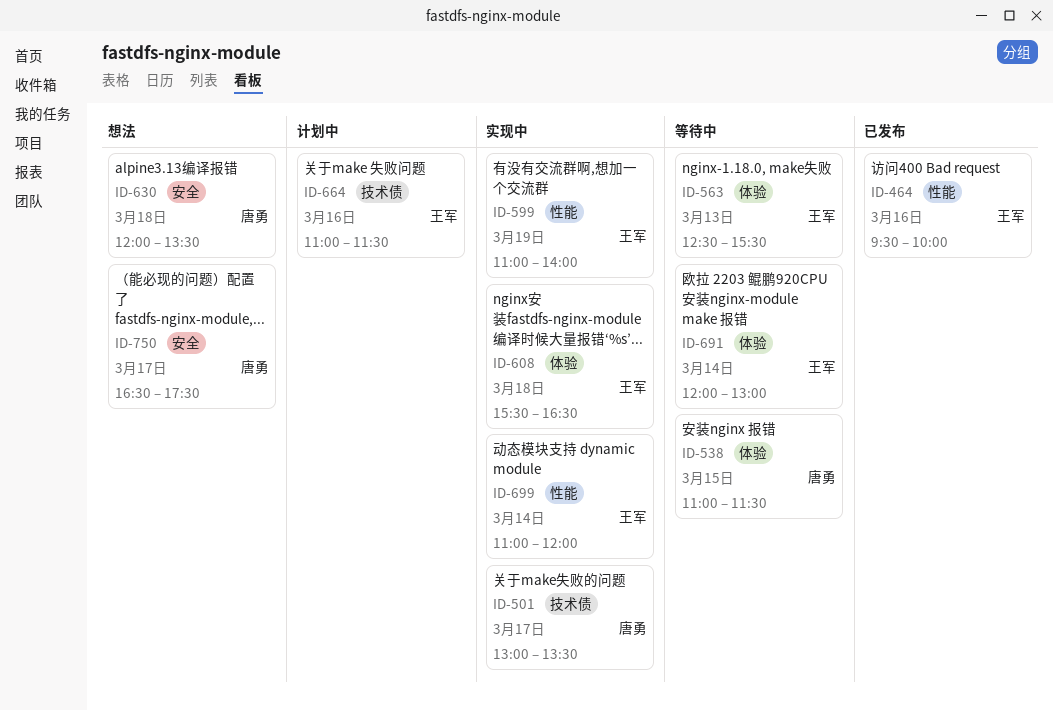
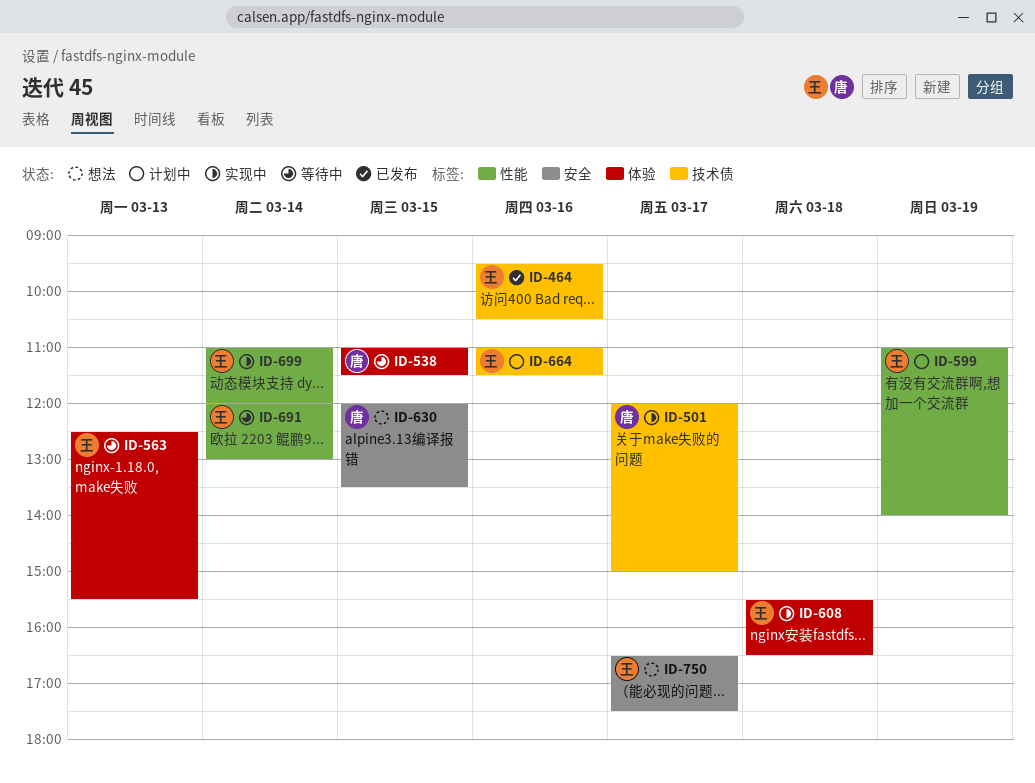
ID-464, label: 性能 -> 技术债
ID-464, ends: 10:00 -> 10:30
ID-501, begins: 13:00 -> 12:00
ID-501, ends: 13:30 -> 15:00
ID-599, status: 实现中 -> 计划中
ID-630, day: Mar 18 -> Mar 15
ID-691, label: 体验 -> 性能
ID-750, owner: 唐勇 -> 王军

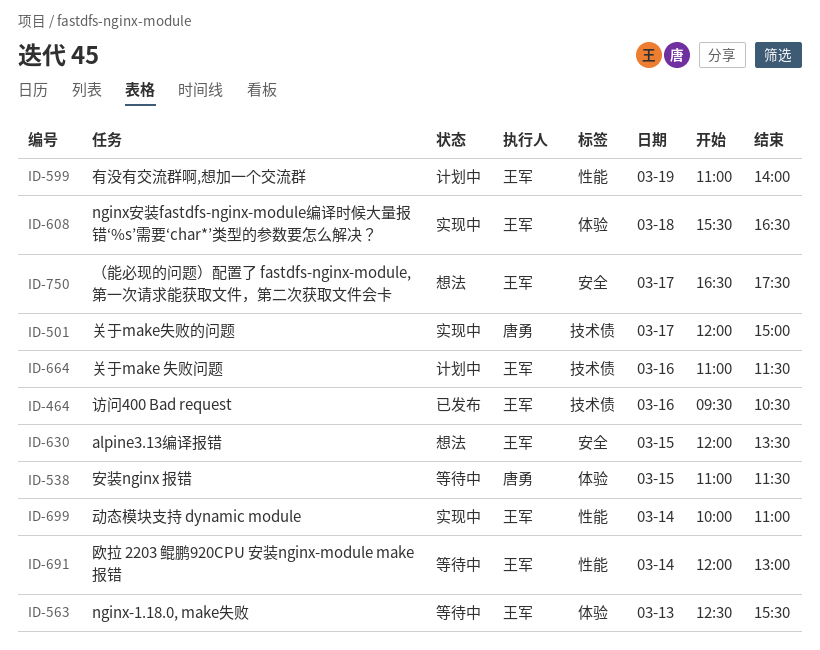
ID-630, owner: 唐勇 -> 王军
ID-699, begins: 11:00 -> 10:00
ID-699, ends: 12:00 -> 11:00

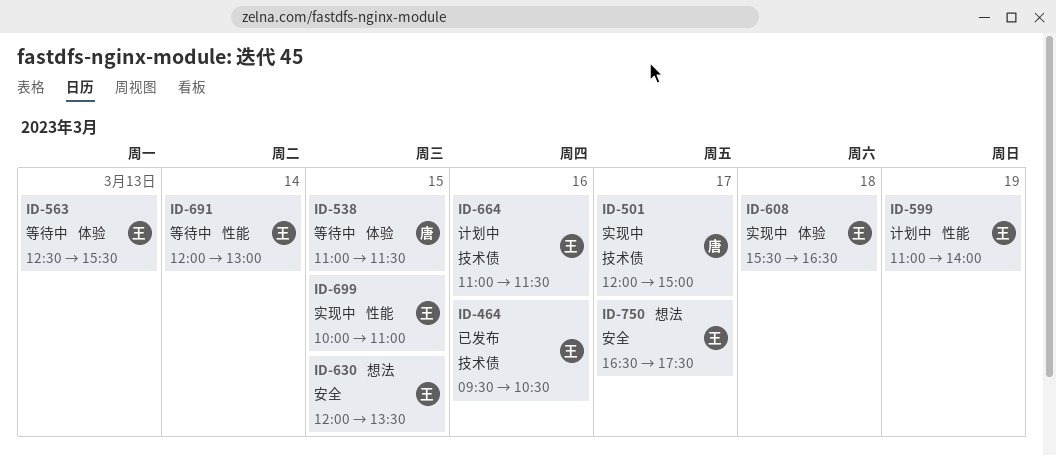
ID-699, day: Mar 14 -> Mar 15

